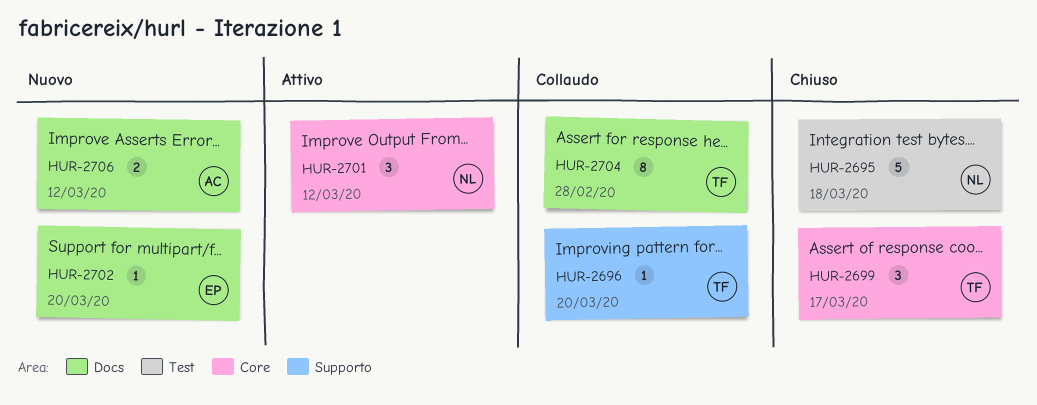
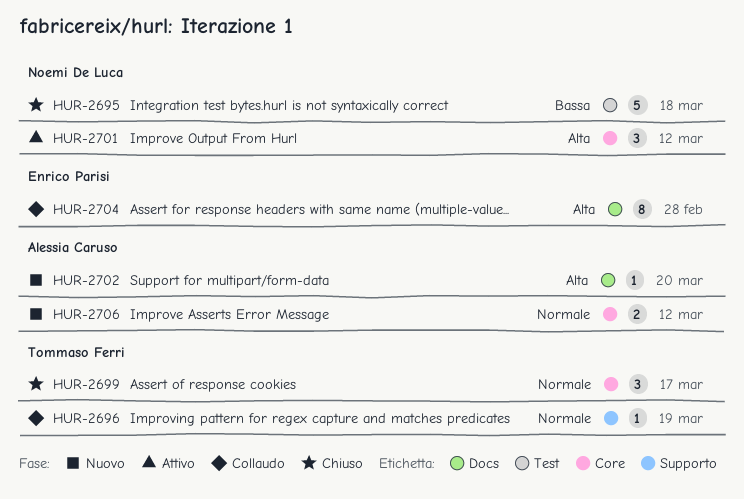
HUR-2696, due: Mar 20 -> Mar 19
HUR-2702, owner: Enrico Parisi -> Alessia Caruso
HUR-2704, owner: Tommaso Ferri -> Enrico Parisi
HUR-2706, label: Docs -> Core

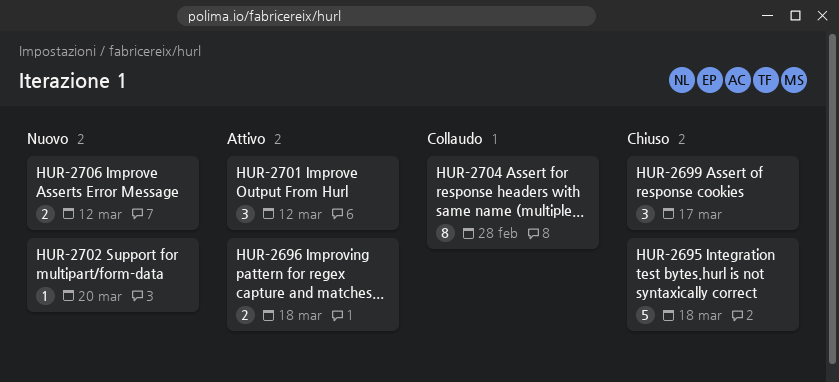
HUR-2696, status: Collaudo -> Attivo
HUR-2696, estimate: 1 -> 2
HUR-2696, due: Mar 19 -> Mar 18

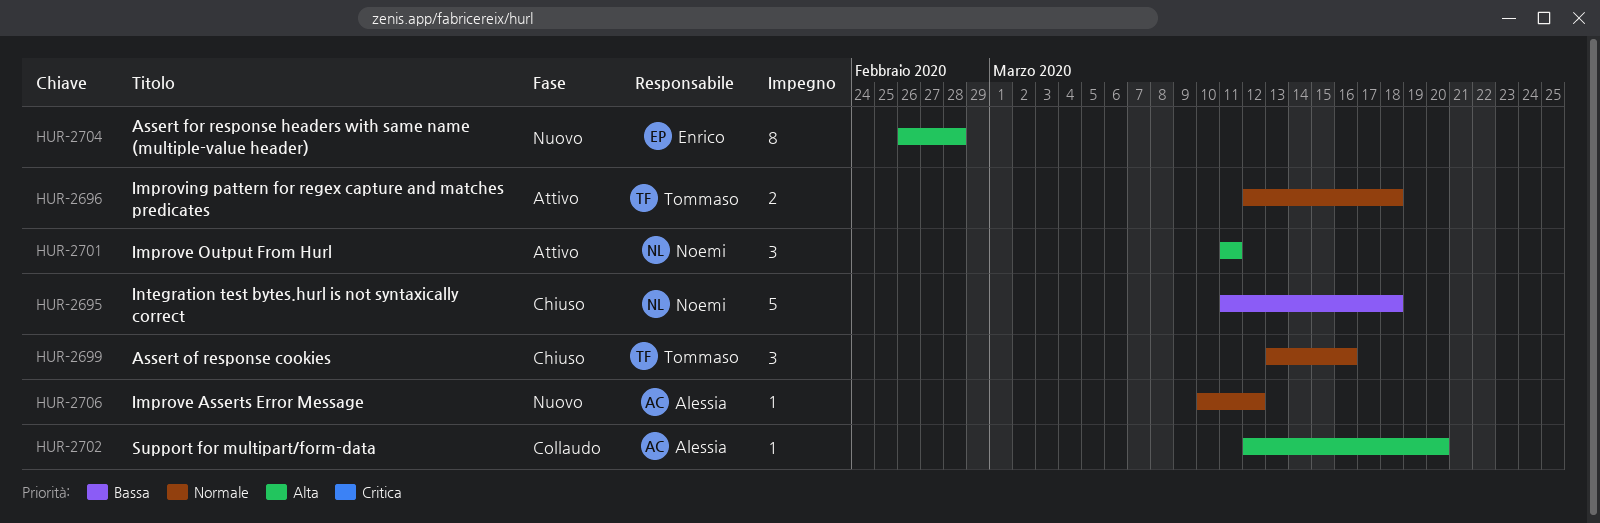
HUR-2699, due: Mar 17 -> Mar 16
HUR-2701, due: Mar 12 -> Mar 11
HUR-2702, status: Nuovo -> Collaudo
HUR-2704, status: Collaudo -> Nuovo
HUR-2706, estimate: 2 -> 1

